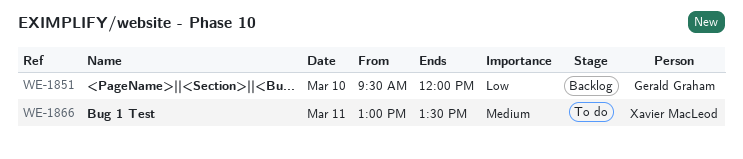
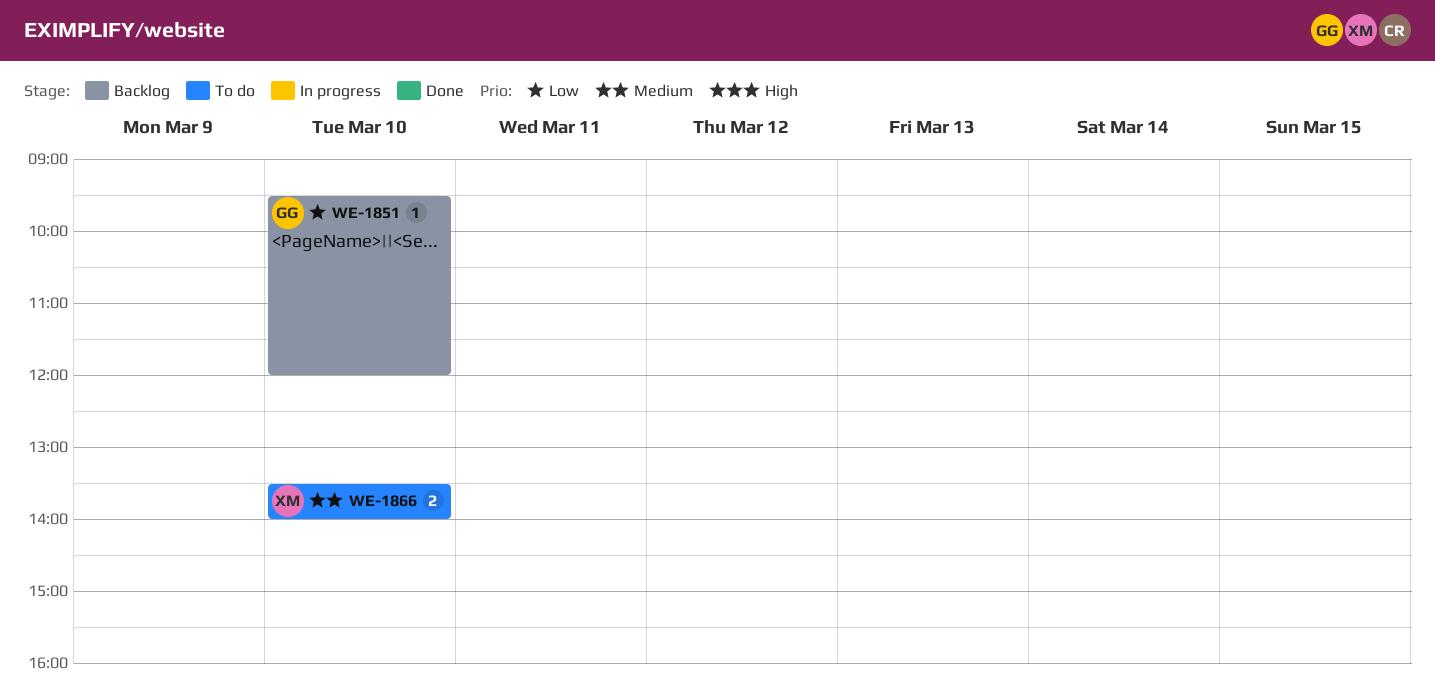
WE-1866, day: Mar 11 -> Mar 10
WE-1866, begins: 13:00 -> 13:30
WE-1866, ends: 13:30 -> 14:00

